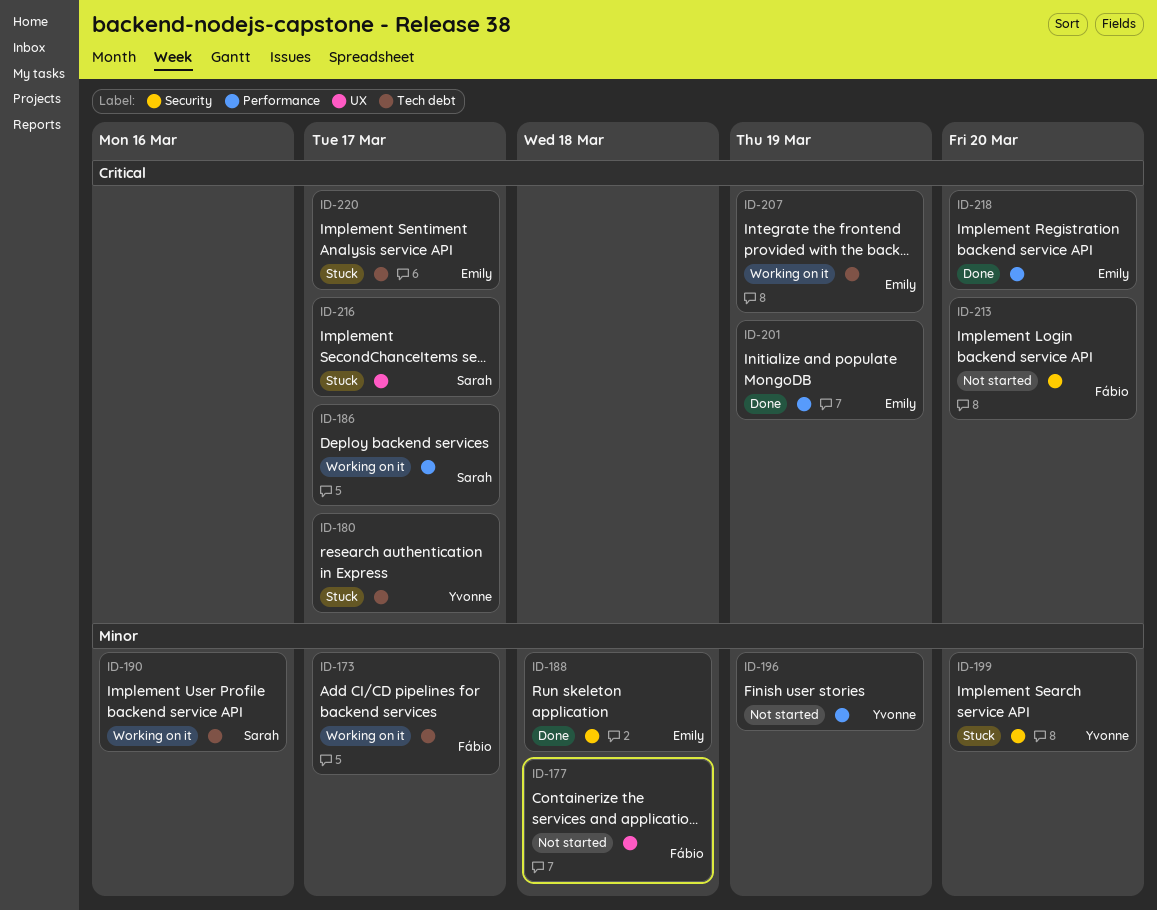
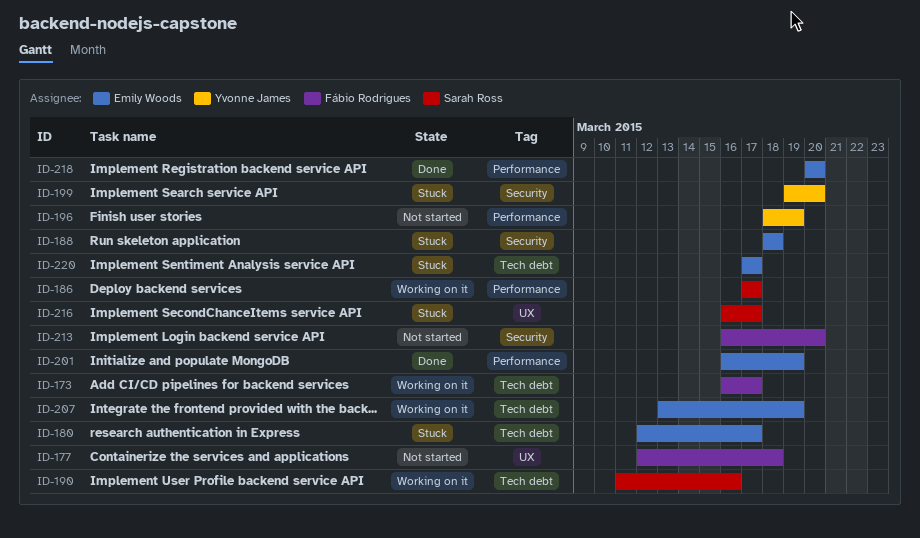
ID-180, owner: Yvonne James -> Emily Woods
ID-188, status: Done -> Stuck

